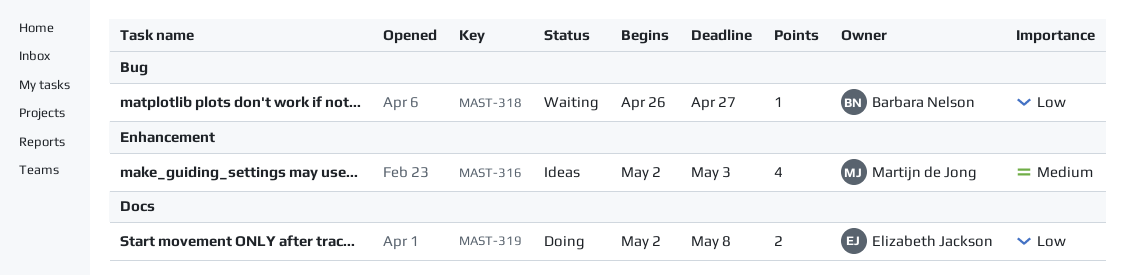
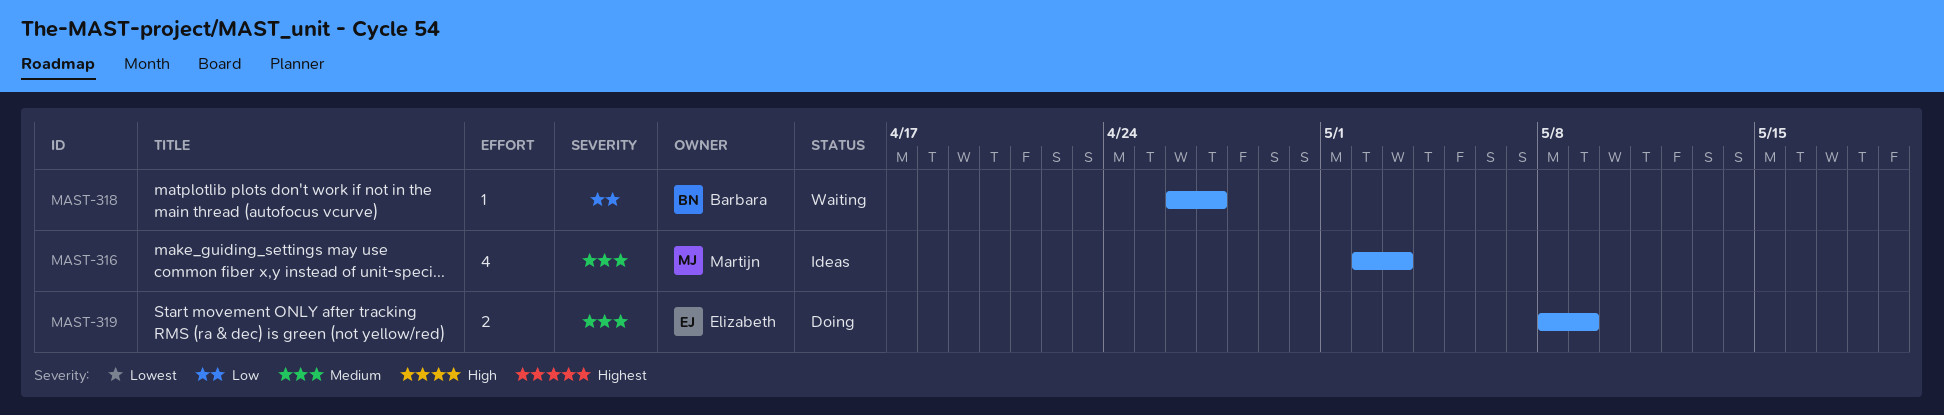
MAST-319, priority: Low -> Medium
MAST-319, start: May 2 -> May 8
MAST-319, due: May 8 -> May 9

